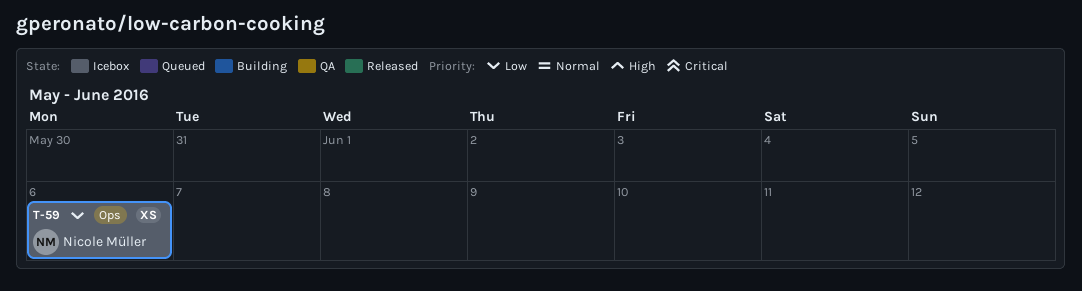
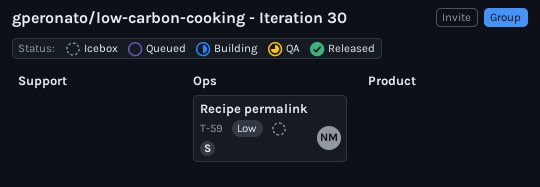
T-59, estimate: XS -> S

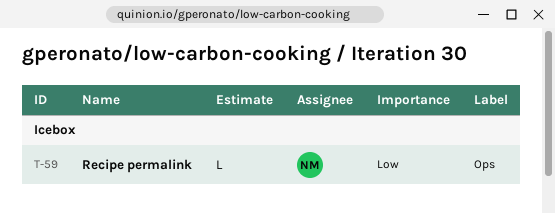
T-59, estimate: S -> L

